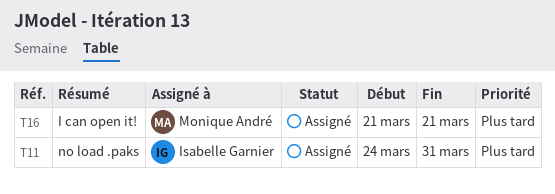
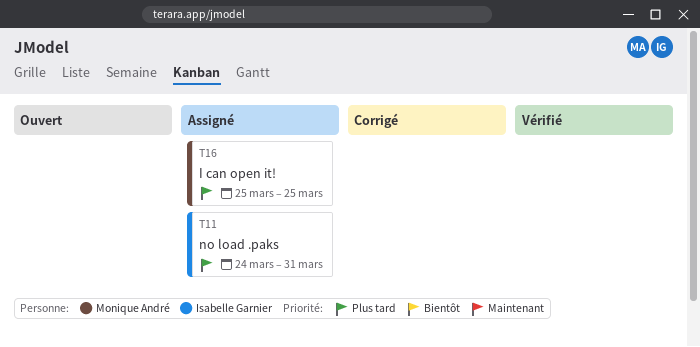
T16, start: Mar 21 -> Mar 25
T16, due: Mar 21 -> Mar 25

